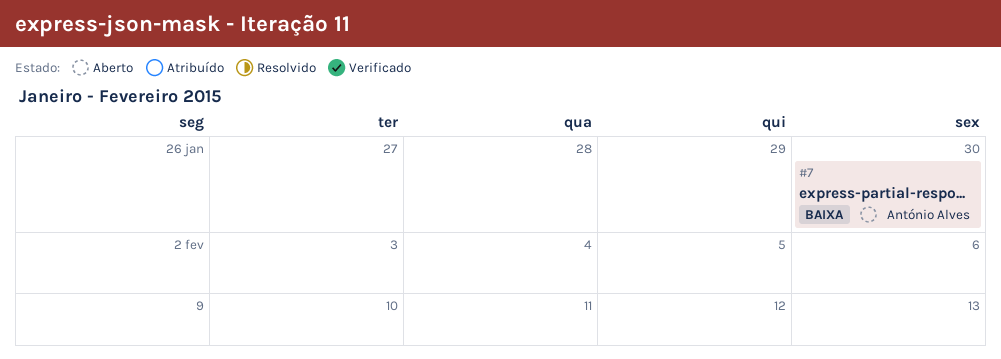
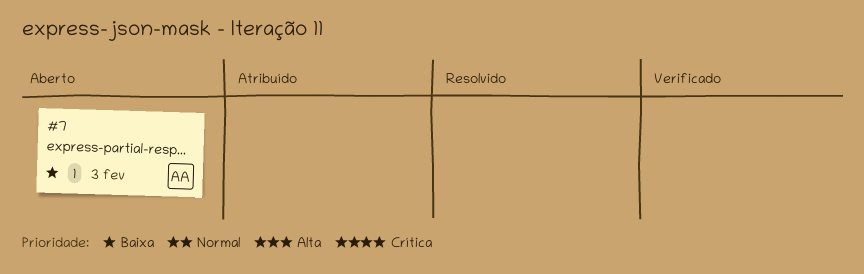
#7, due: Jan 30 -> Feb 3

